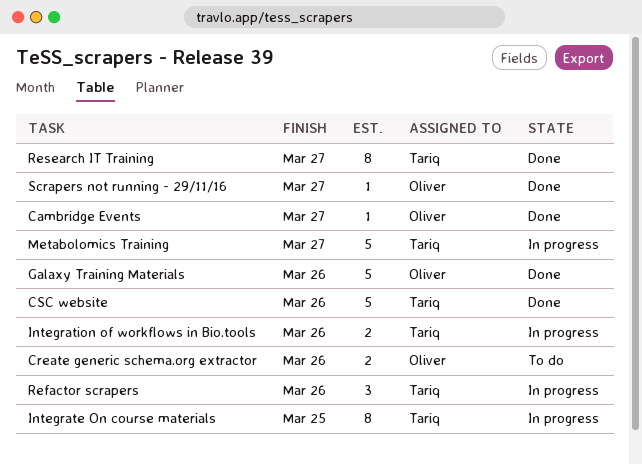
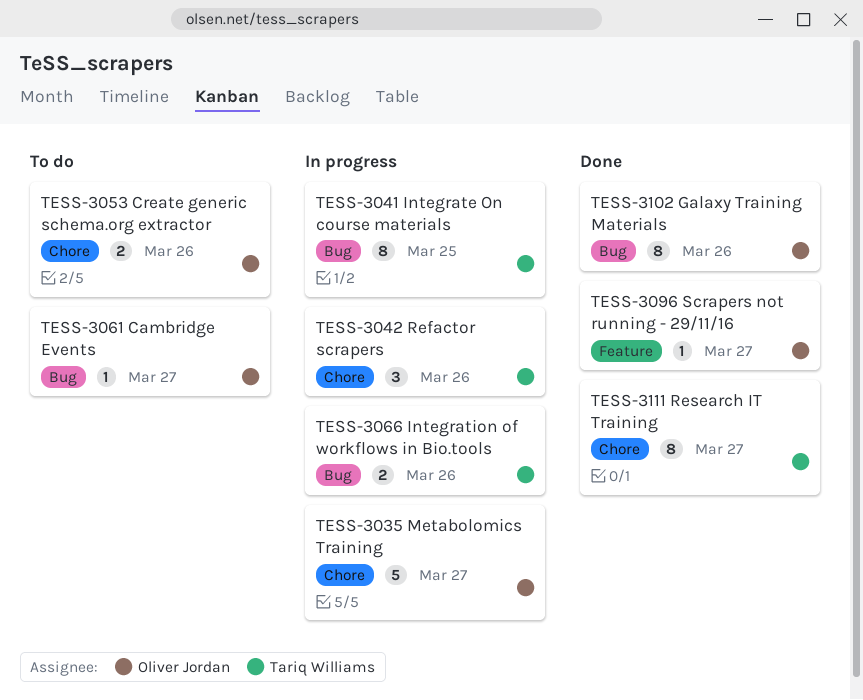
Cambridge Events, status: Done -> To do
CSC website: present -> none
Galaxy Training Materials, estimate: 5 -> 8
Metabolomics Training, owner: Tariq Williams -> Oliver Jordan

